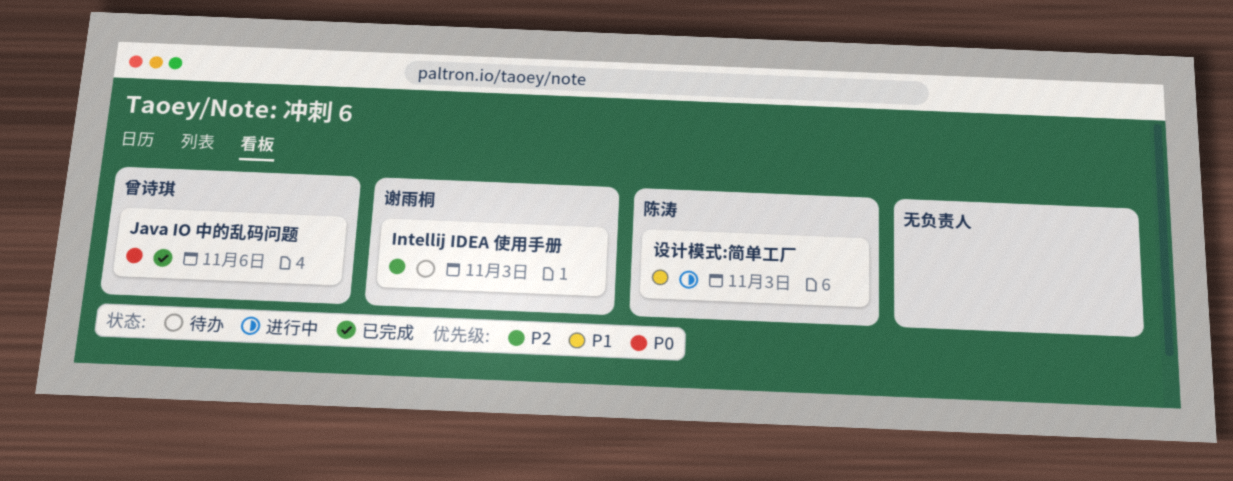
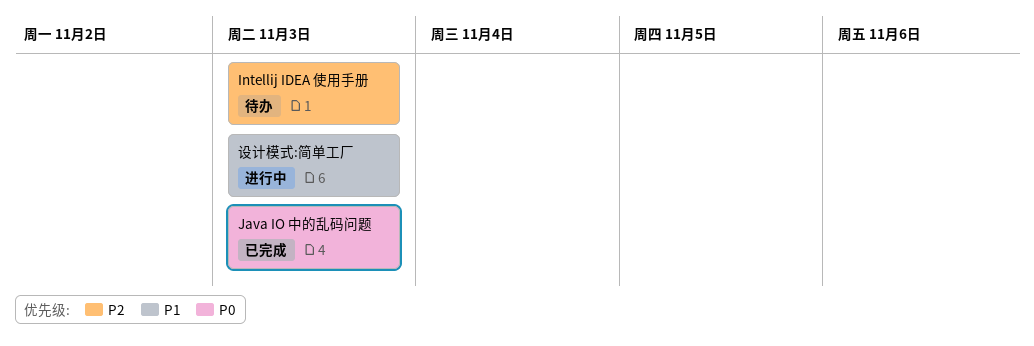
Java IO 中的乱码问题, due: Nov 6 -> Nov 3

